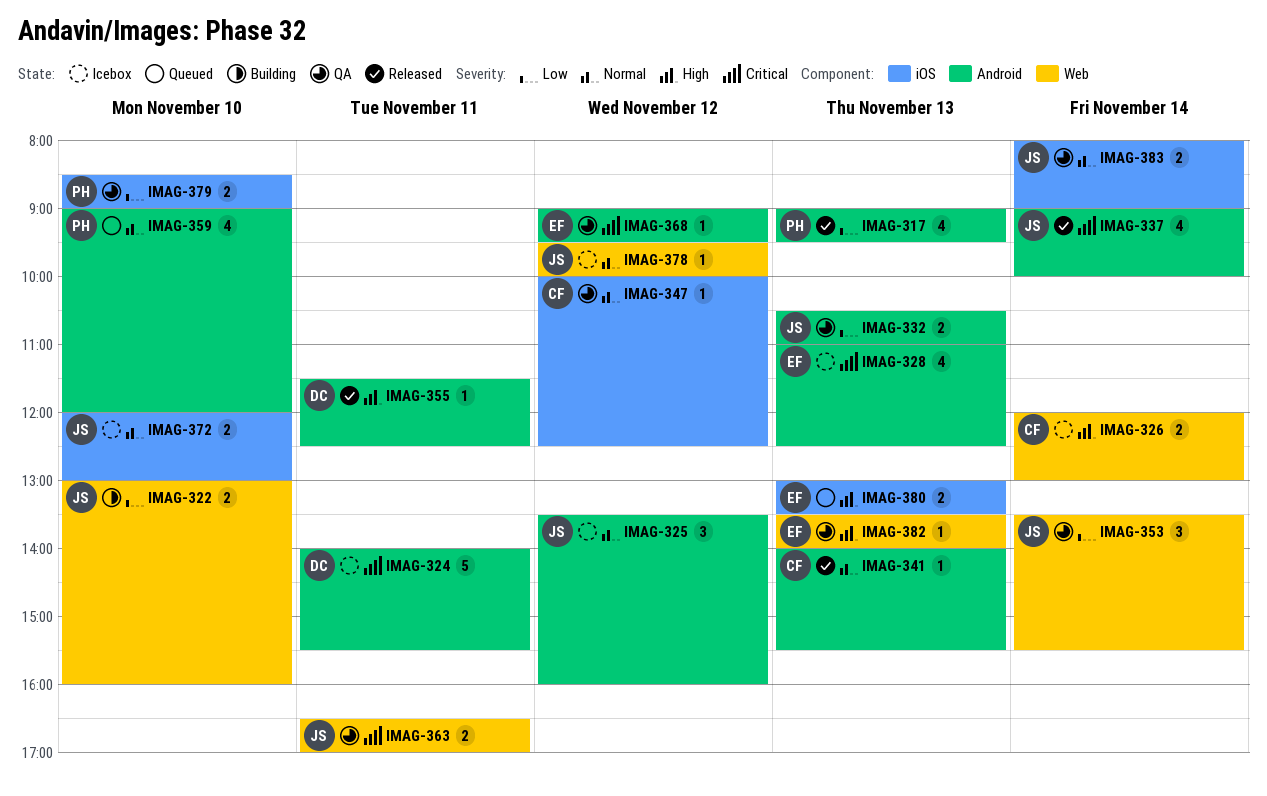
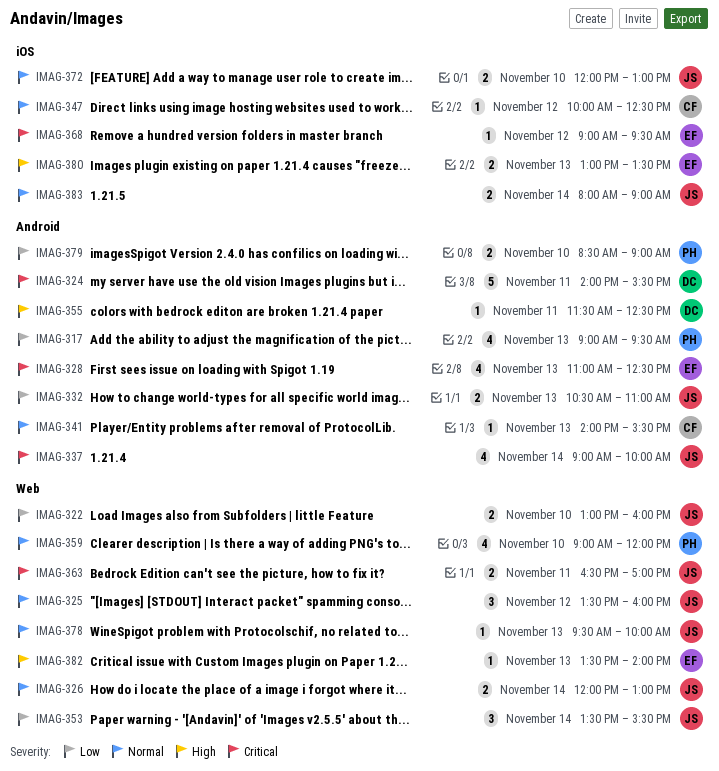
IMAG-325, label: Android -> Web
IMAG-326, owner: CF -> JS
IMAG-326, priority: High -> Normal
IMAG-359, label: Android -> Web
IMAG-368, label: Android -> iOS
IMAG-378, day: Nov 12 -> Nov 13
IMAG-379, label: iOS -> Android

